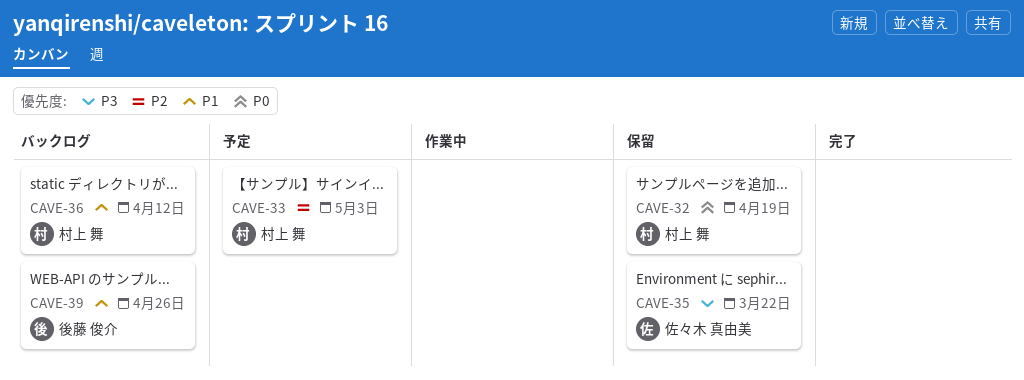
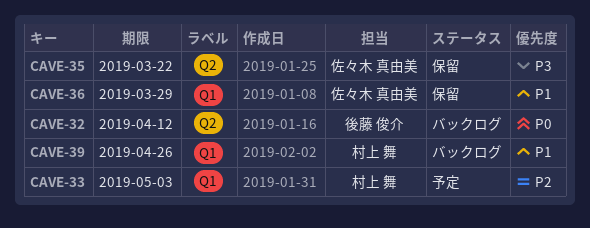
CAVE-32, status: 保留 -> バックログ
CAVE-32, owner: 村上 舞 -> 後藤 俊介
CAVE-32, due: Apr 19 -> Apr 12
CAVE-36, status: バックログ -> 保留
CAVE-36, owner: 村上 舞 -> 佐々木 真由美
CAVE-36, due: Apr 12 -> Mar 29
CAVE-39, owner: 後藤 俊介 -> 村上 舞

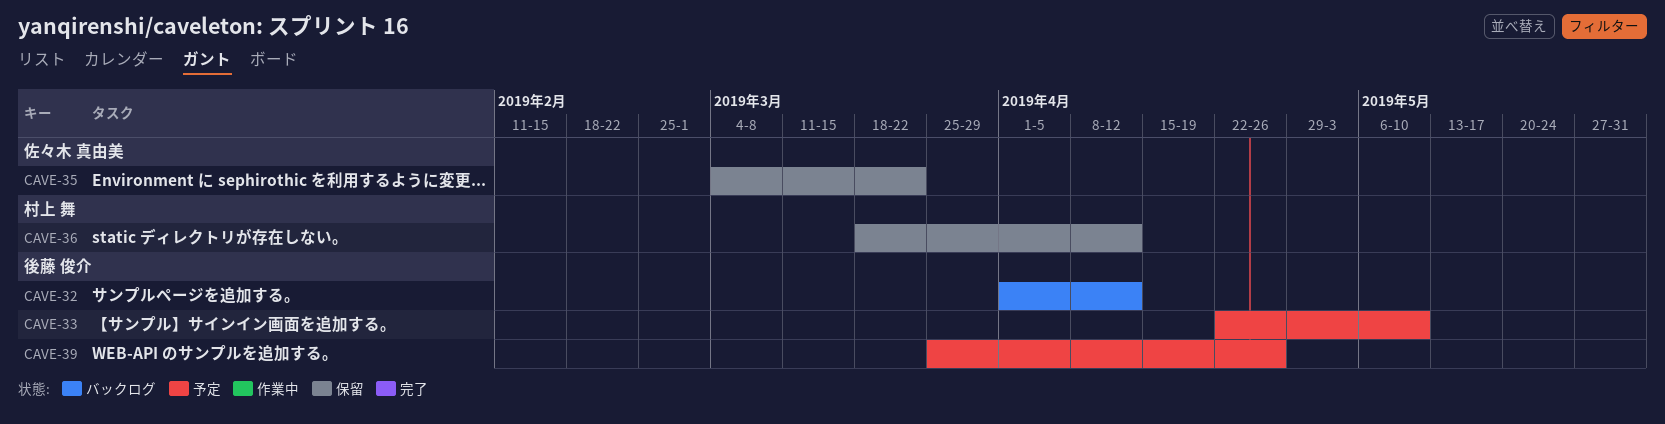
CAVE-33, owner: 村上 舞 -> 後藤 俊介
CAVE-33, due: May 3 -> May 10
CAVE-36, owner: 佐々木 真由美 -> 村上 舞
CAVE-36, due: Mar 29 -> Apr 12
CAVE-39, status: バックログ -> 予定
CAVE-39, owner: 村上 舞 -> 後藤 俊介

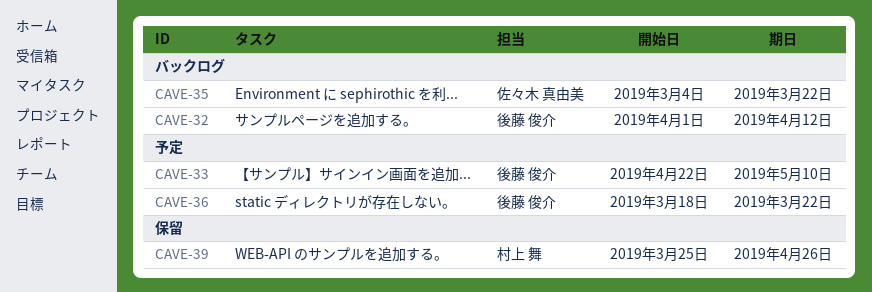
CAVE-35, status: 保留 -> バックログ
CAVE-36, status: 保留 -> 予定
CAVE-36, owner: 村上 舞 -> 後藤 俊介
CAVE-36, due: Apr 12 -> Mar 22
CAVE-39, status: 予定 -> 保留
CAVE-39, owner: 後藤 俊介 -> 村上 舞

